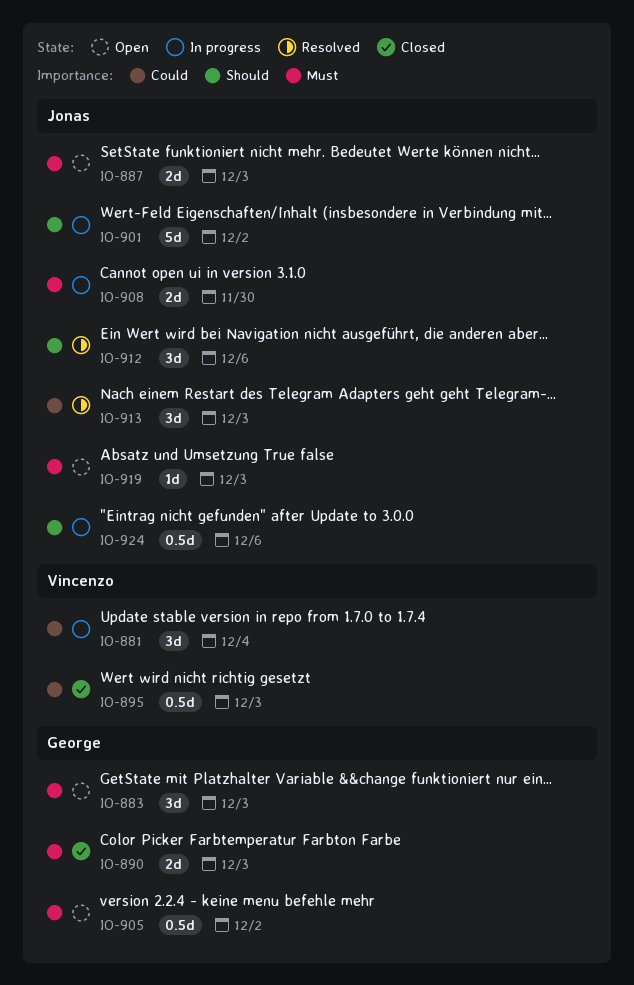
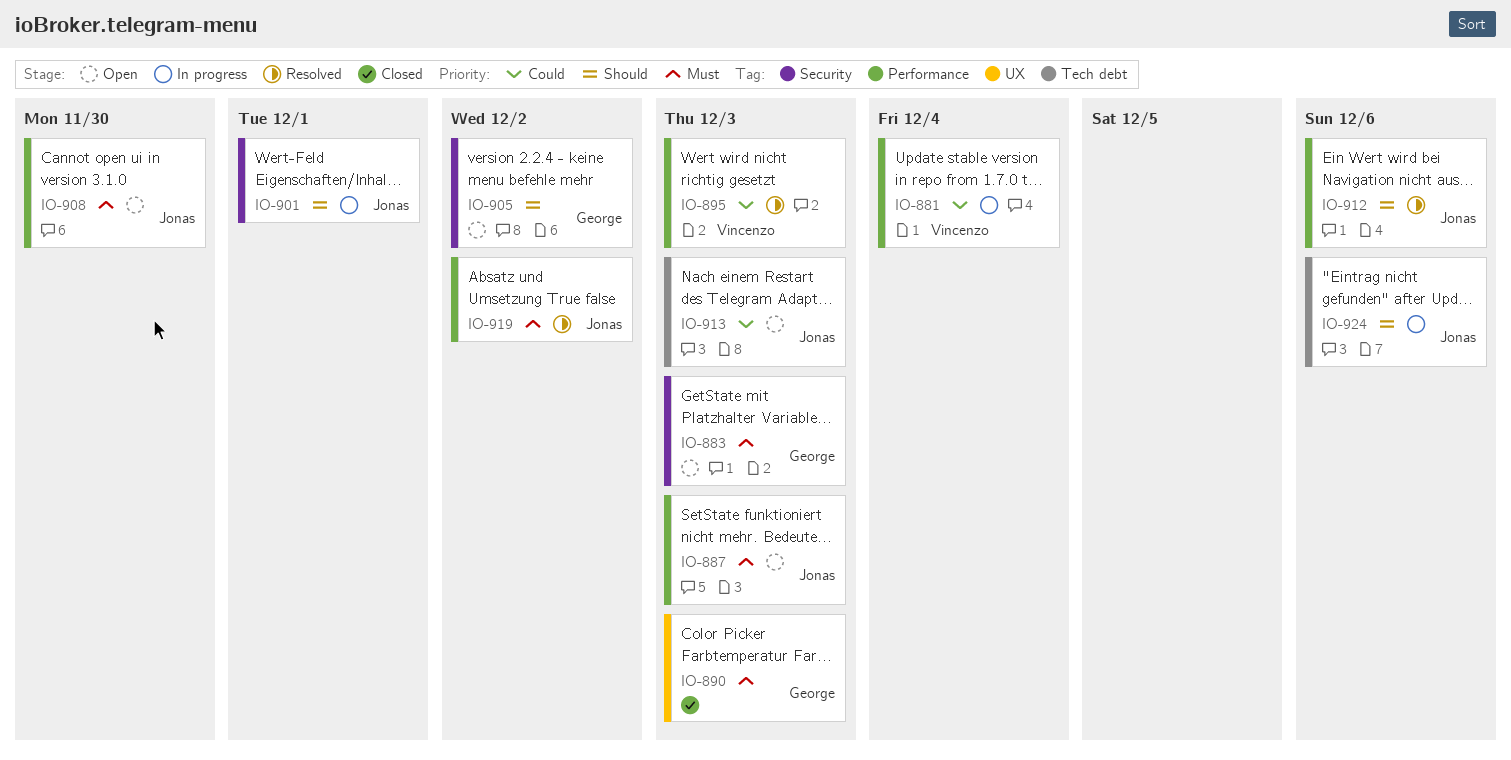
IO-895, status: Closed -> Resolved
IO-901, due: Dec 2 -> Dec 1
IO-905, priority: Must -> Should
IO-908, status: In progress -> Open
IO-913, status: Resolved -> Open
IO-919, status: Open -> Resolved
IO-919, due: Dec 3 -> Dec 2

